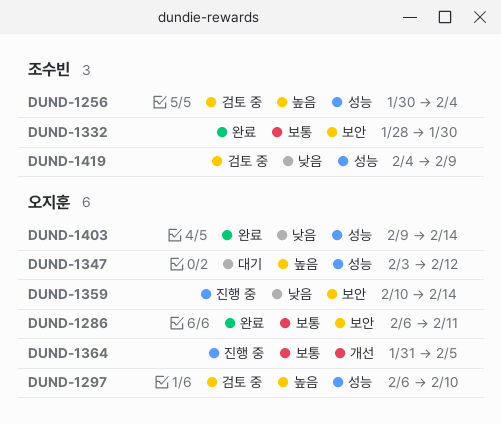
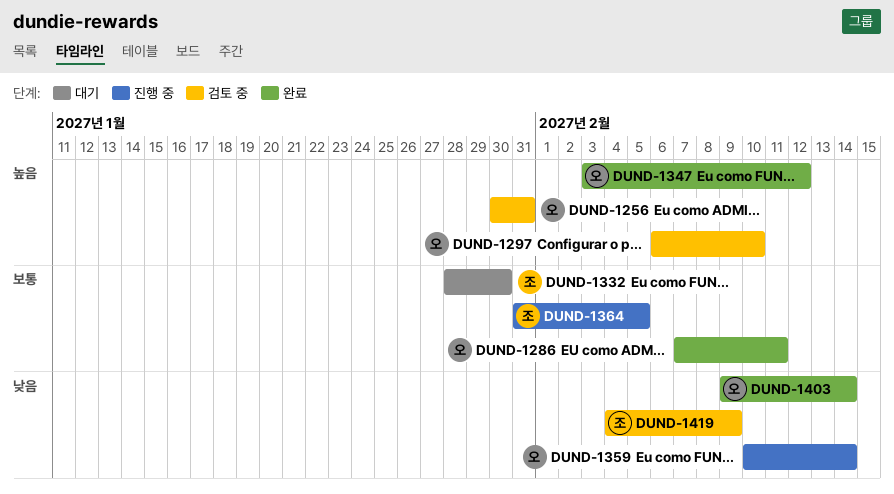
DUND-1256, owner: 조수빈 -> 오지훈
DUND-1256, due: Feb 4 -> Jan 31
DUND-1286, start: Feb 6 -> Feb 7
DUND-1332, status: 완료 -> 대기
DUND-1347, status: 대기 -> 완료
DUND-1364, owner: 오지훈 -> 조수빈

